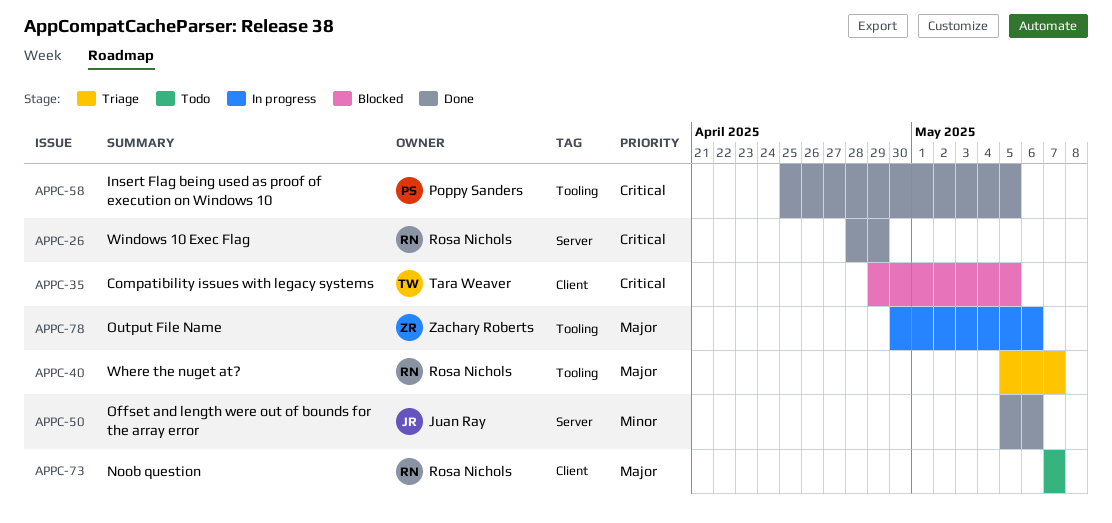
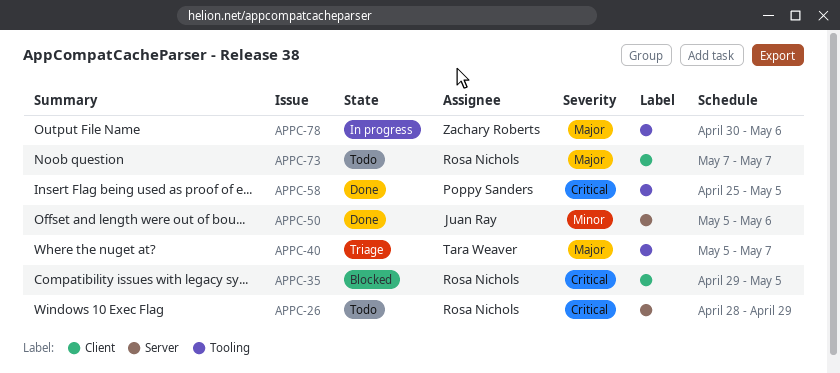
APPC-26, status: Done -> Todo
APPC-35, owner: Tara Weaver -> Rosa Nichols
APPC-40, owner: Rosa Nichols -> Tara Weaver

